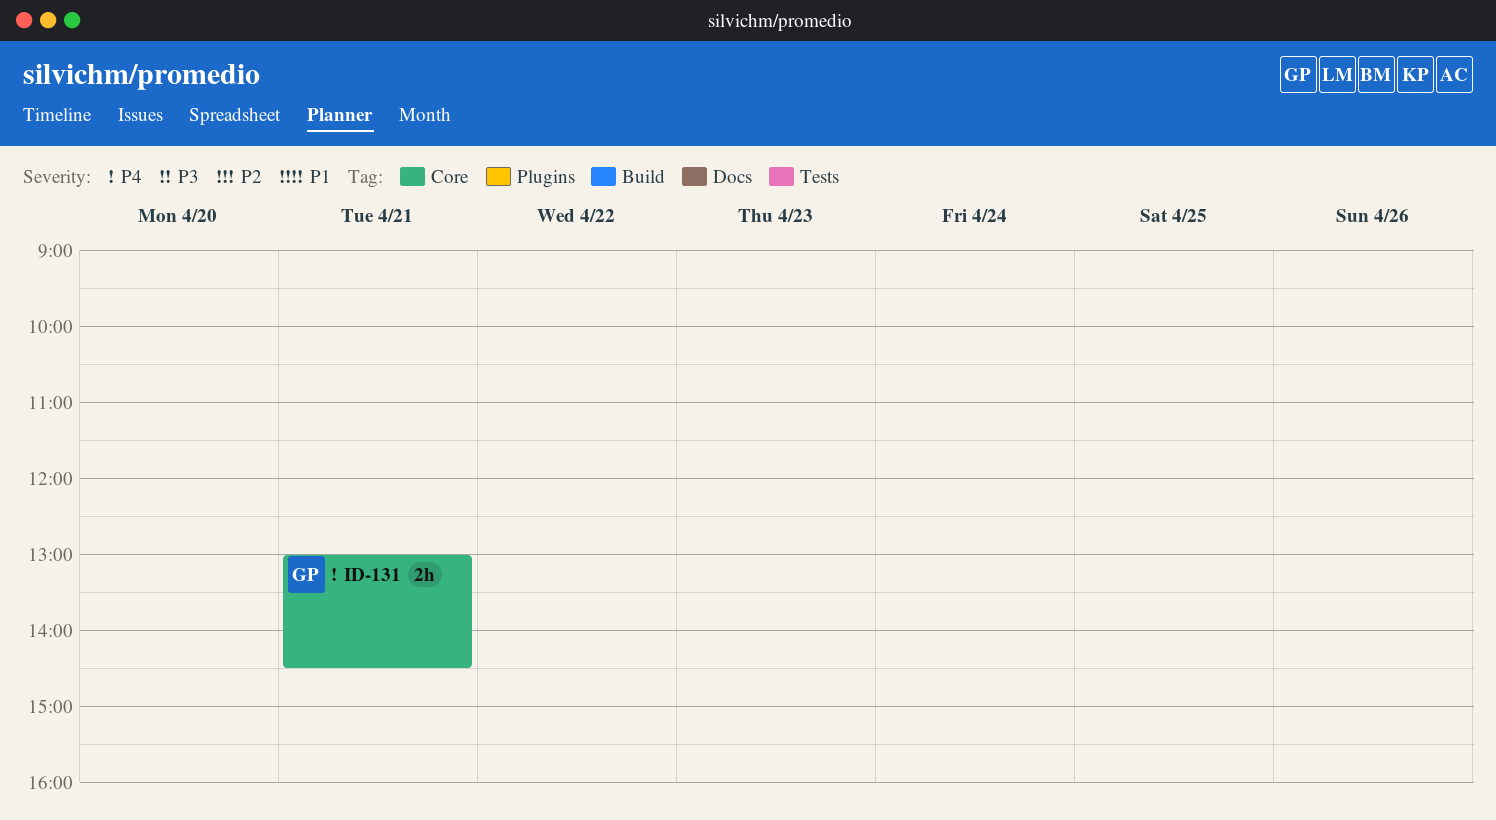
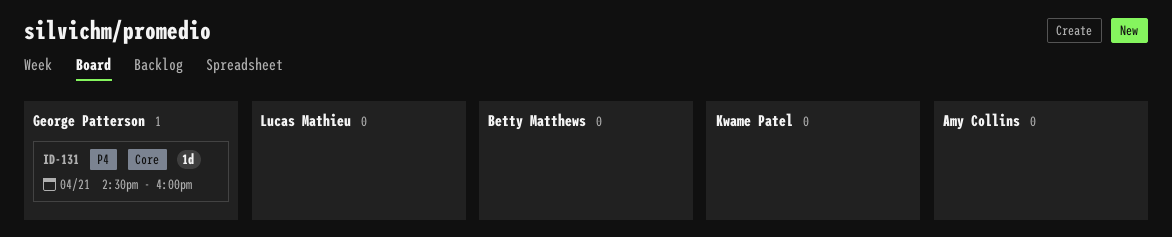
ID-131, estimate: 2h -> 1d
ID-131, begins: 13:00 -> 14:30
ID-131, ends: 14:30 -> 16:00

